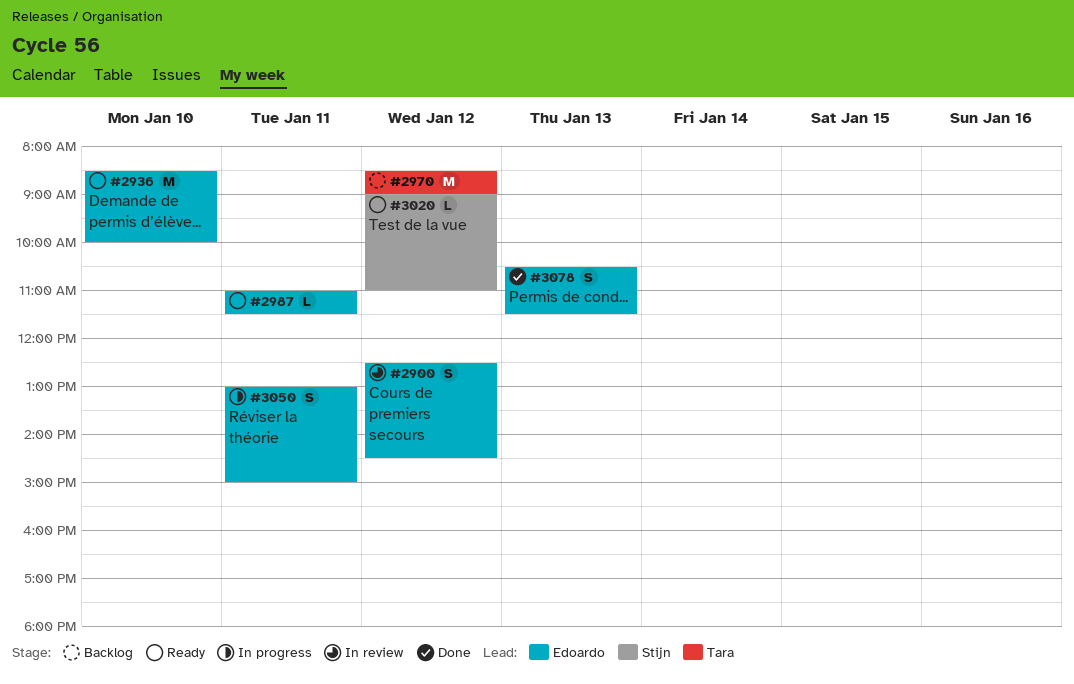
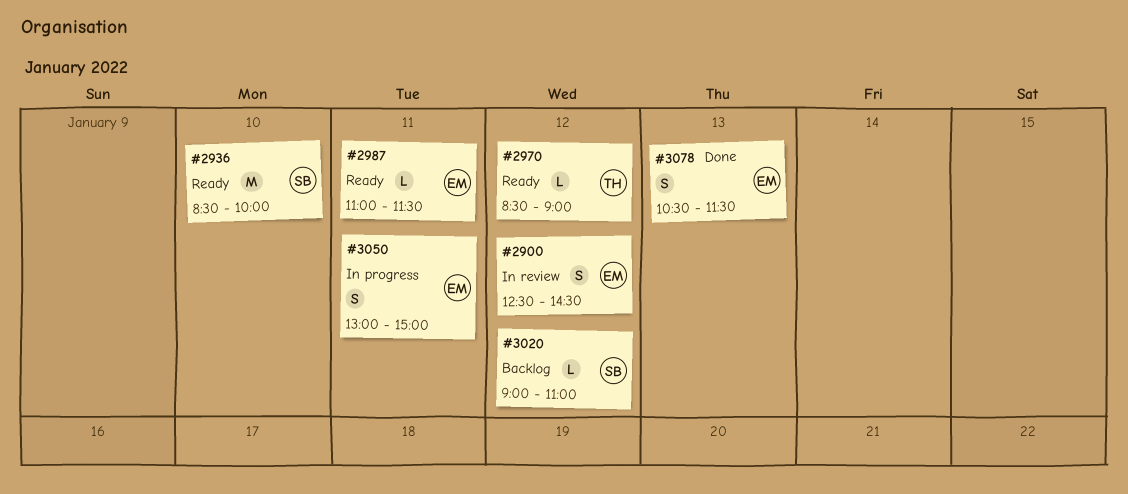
#2936, owner: Edoardo -> Stijn
#2970, status: Backlog -> Ready
#2970, estimate: M -> L
#3020, status: Ready -> Backlog

